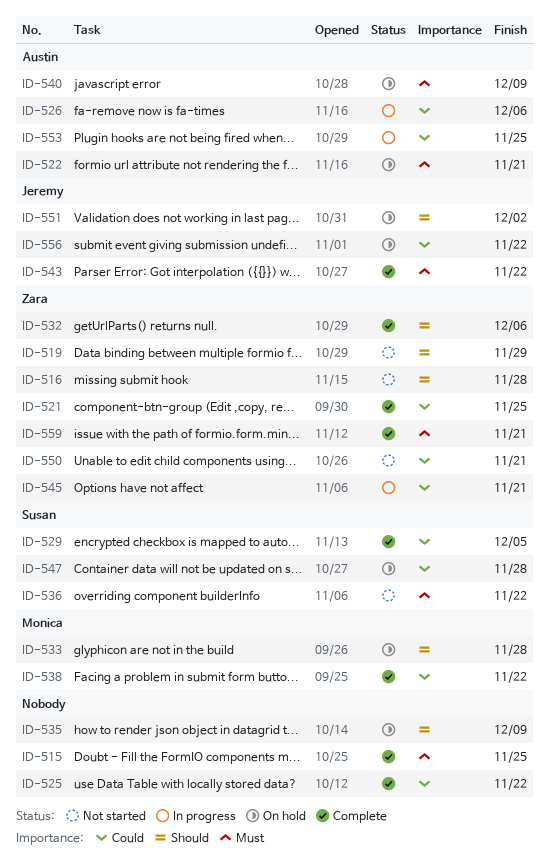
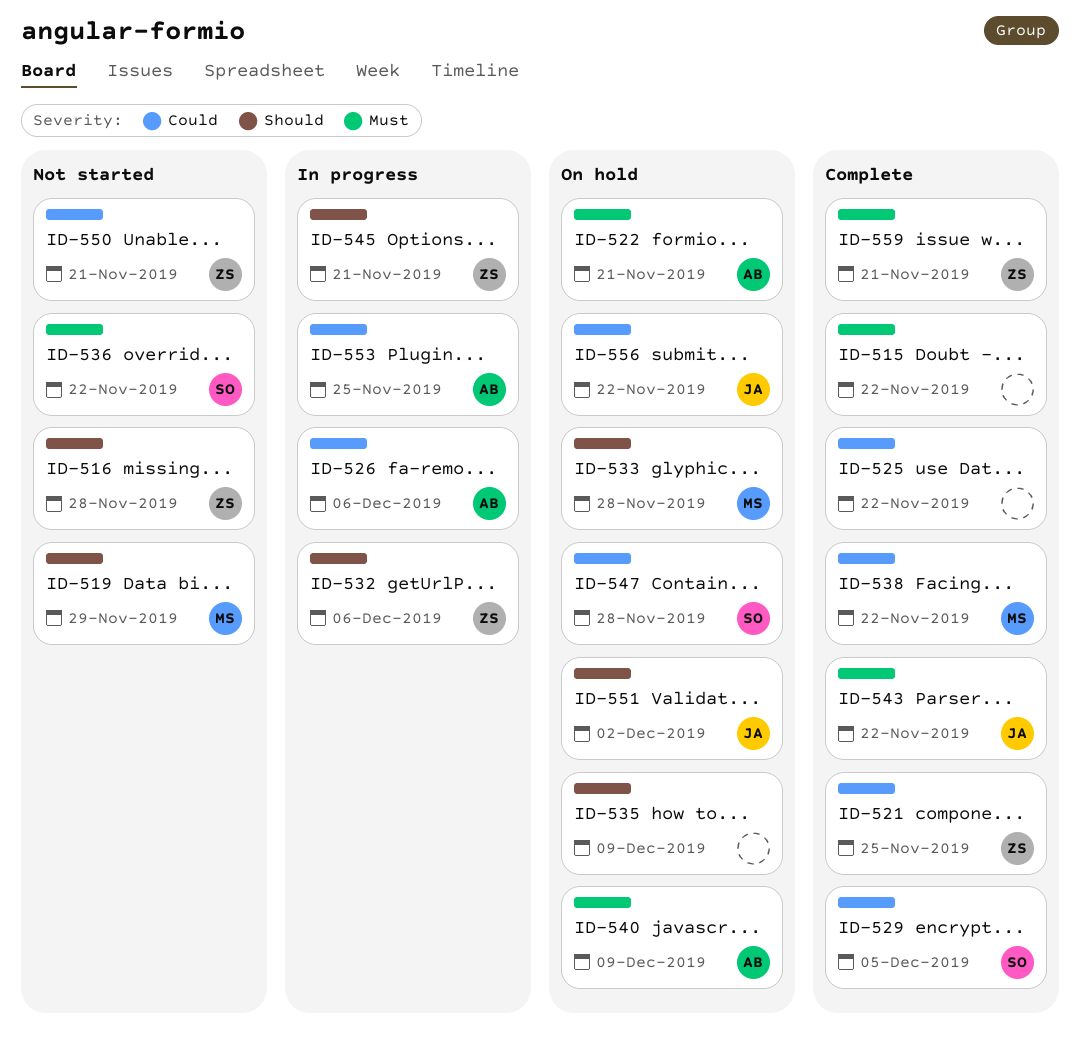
ID-515, due: Nov 25 -> Nov 22
ID-519, owner: Zara -> Monica
ID-532, status: Complete -> In progress
ID-545, priority: Could -> Should

